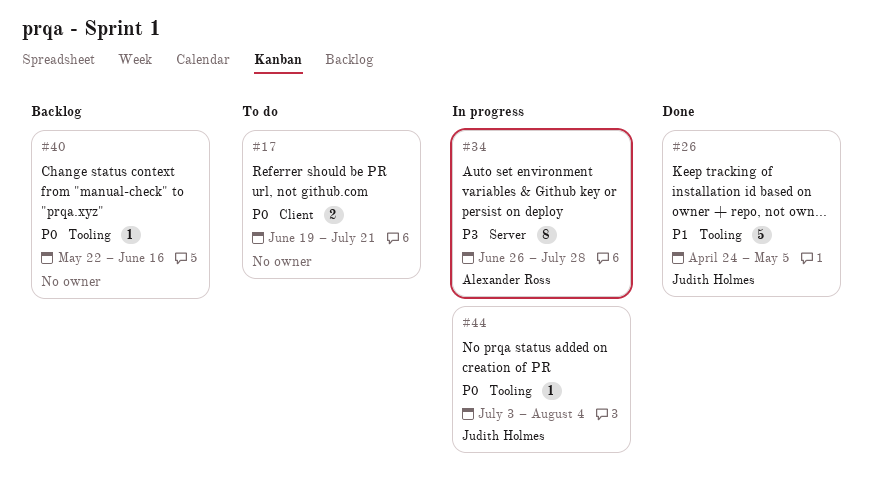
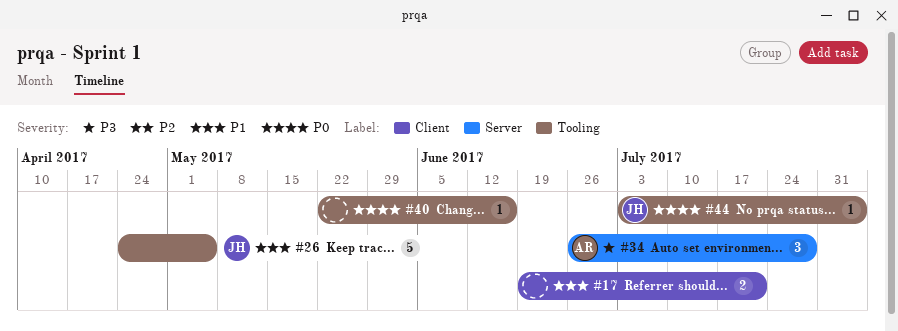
#17, priority: P0 -> P1
#34, estimate: 8 -> 3

